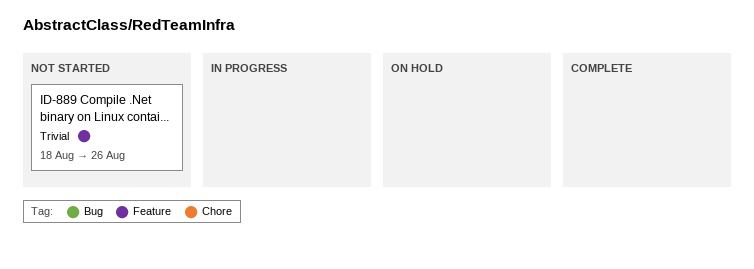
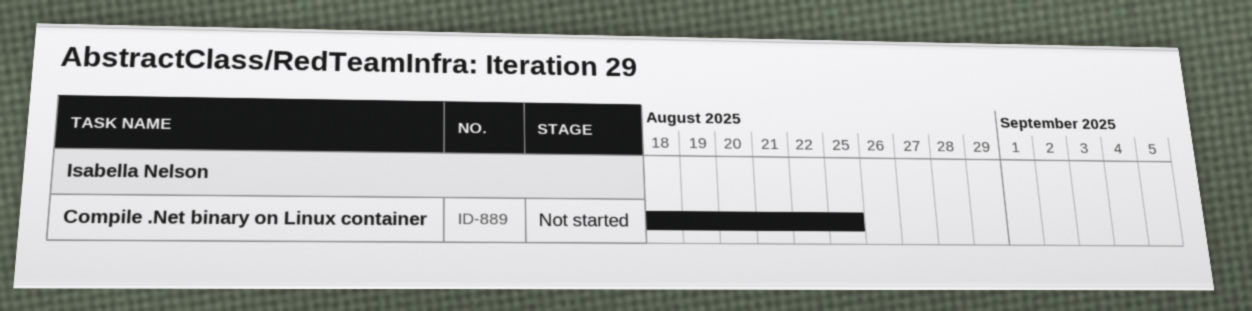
ID-889, due: Aug 26 -> Aug 25

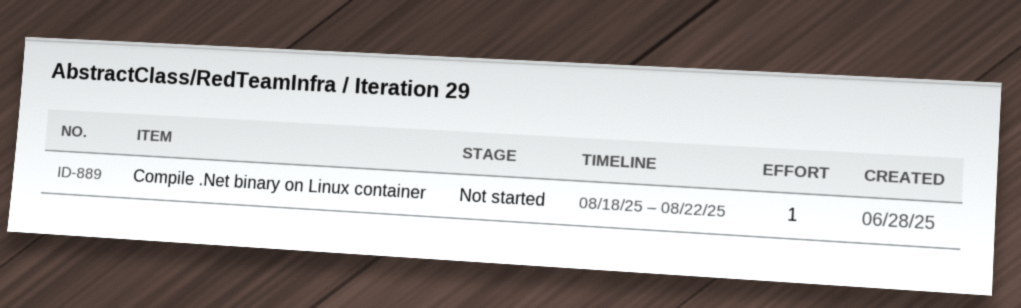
ID-889, due: Aug 25 -> Aug 22

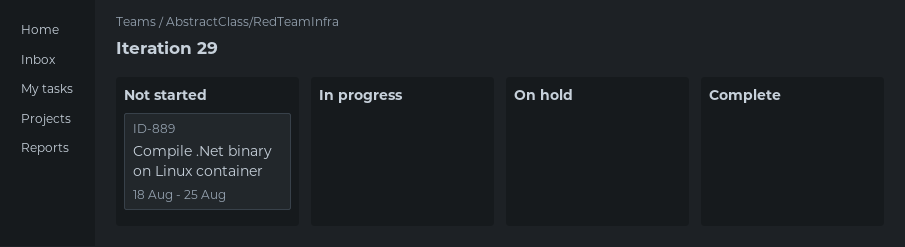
ID-889, due: Aug 22 -> Aug 25

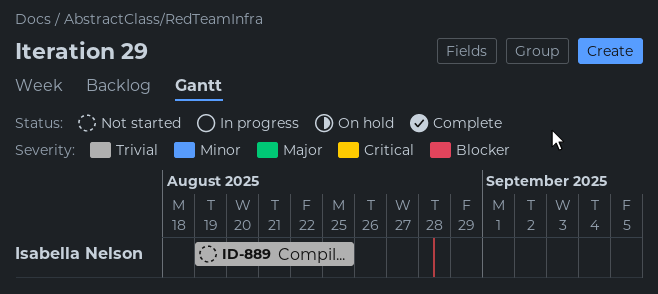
ID-889, start: Aug 18 -> Aug 19

